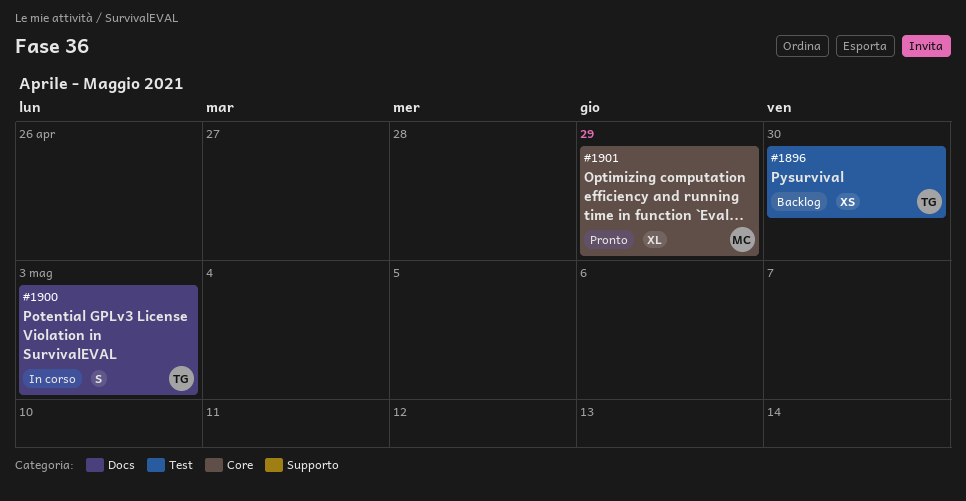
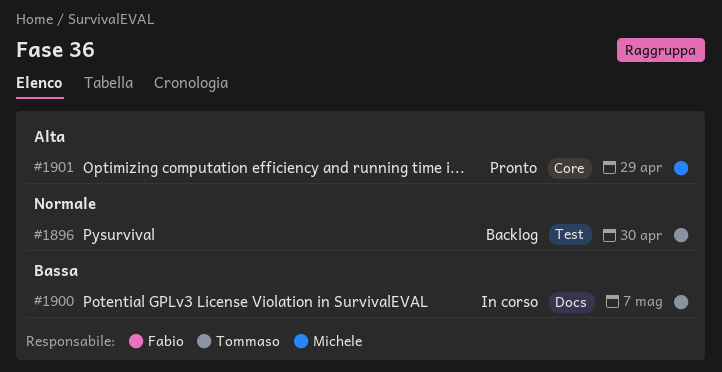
#1900, due: May 3 -> May 7

